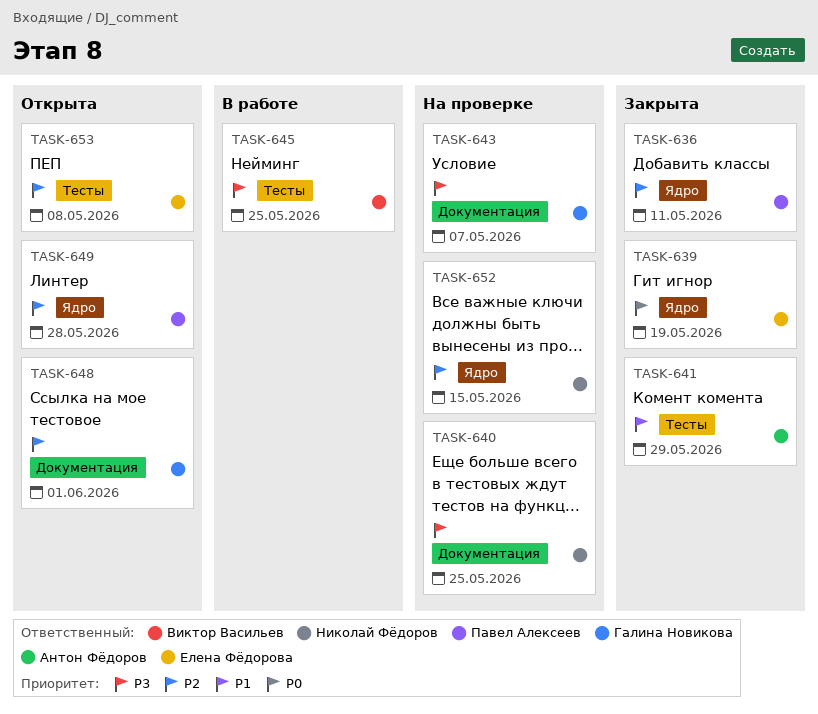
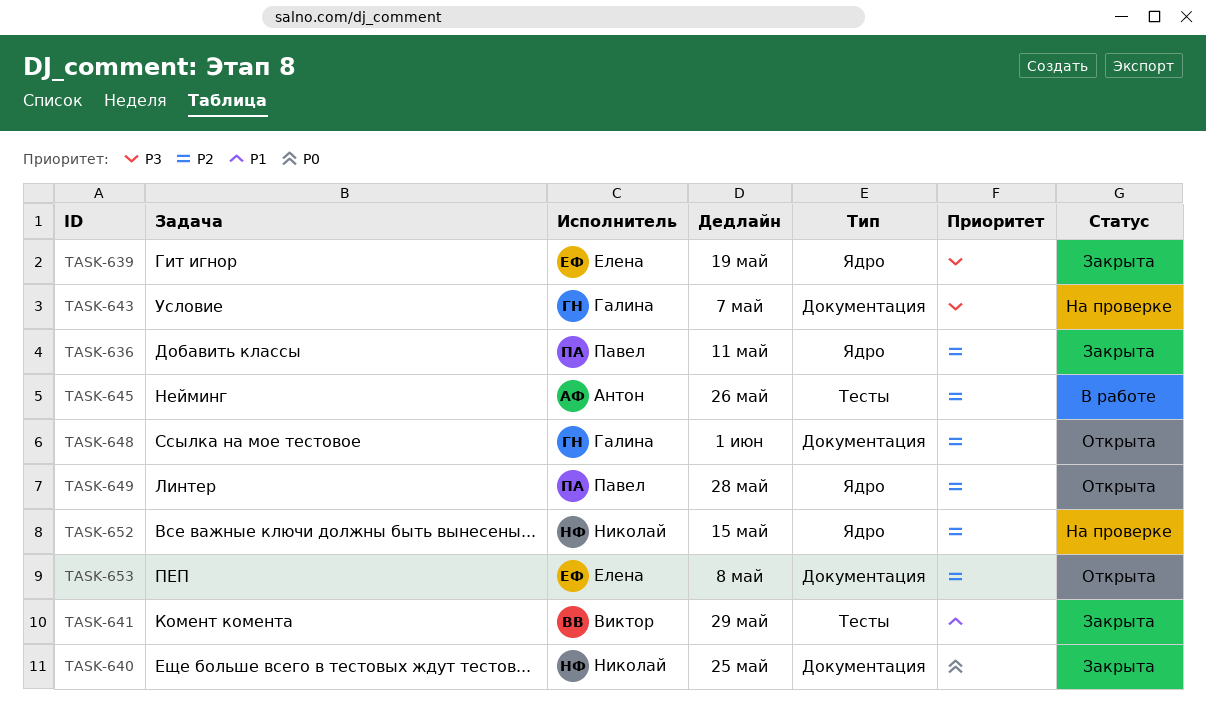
TASK-639, priority: P0 -> P3
TASK-640, status: На проверке -> Закрыта
TASK-640, priority: P3 -> P0
TASK-641, owner: Антон Фёдоров -> Виктор Васильев
TASK-645, owner: Виктор Васильев -> Антон Фёдоров
TASK-645, priority: P3 -> P2
TASK-645, due: May 25 -> May 26
TASK-653, label: Тесты -> Документация

